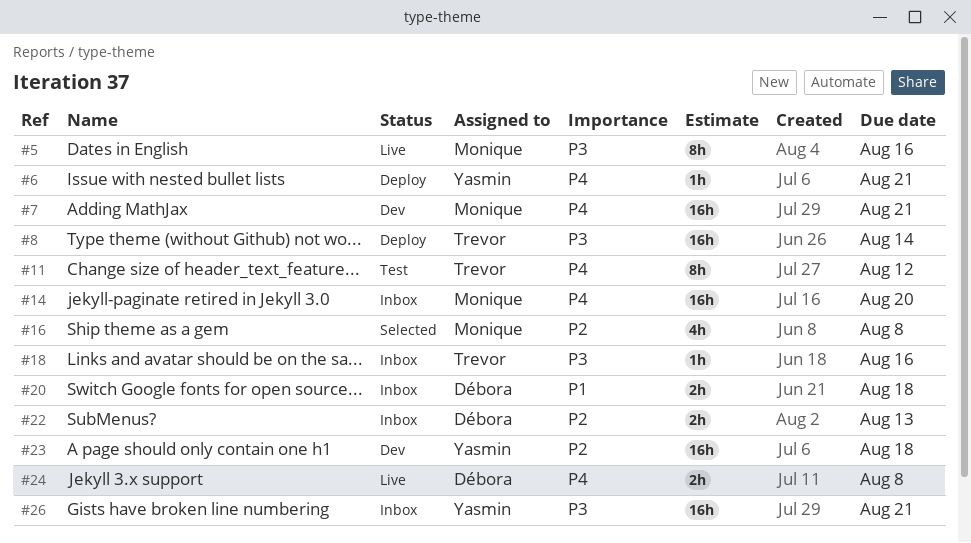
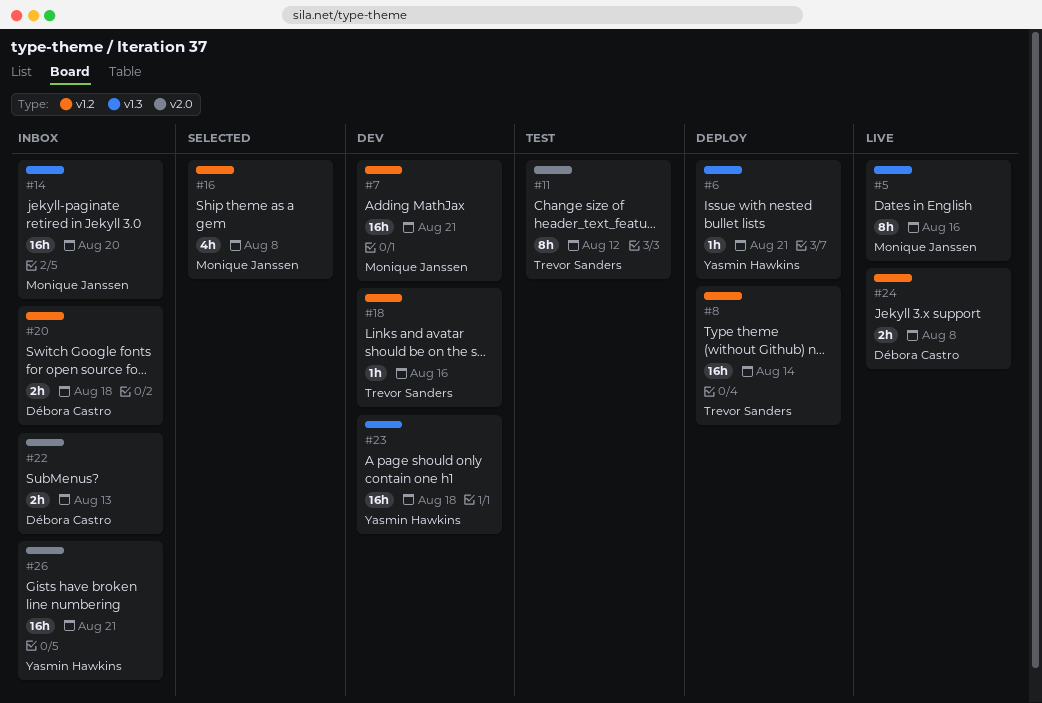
#18, status: Inbox -> Dev

